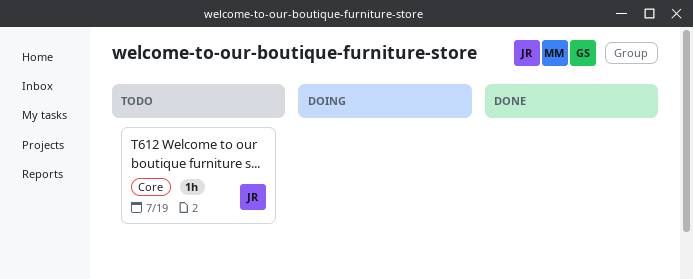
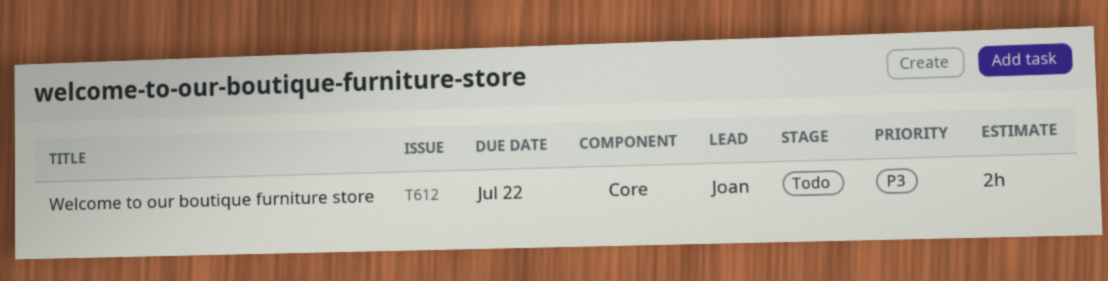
T612, estimate: 1h -> 2h
T612, due: Jul 19 -> Jul 22

